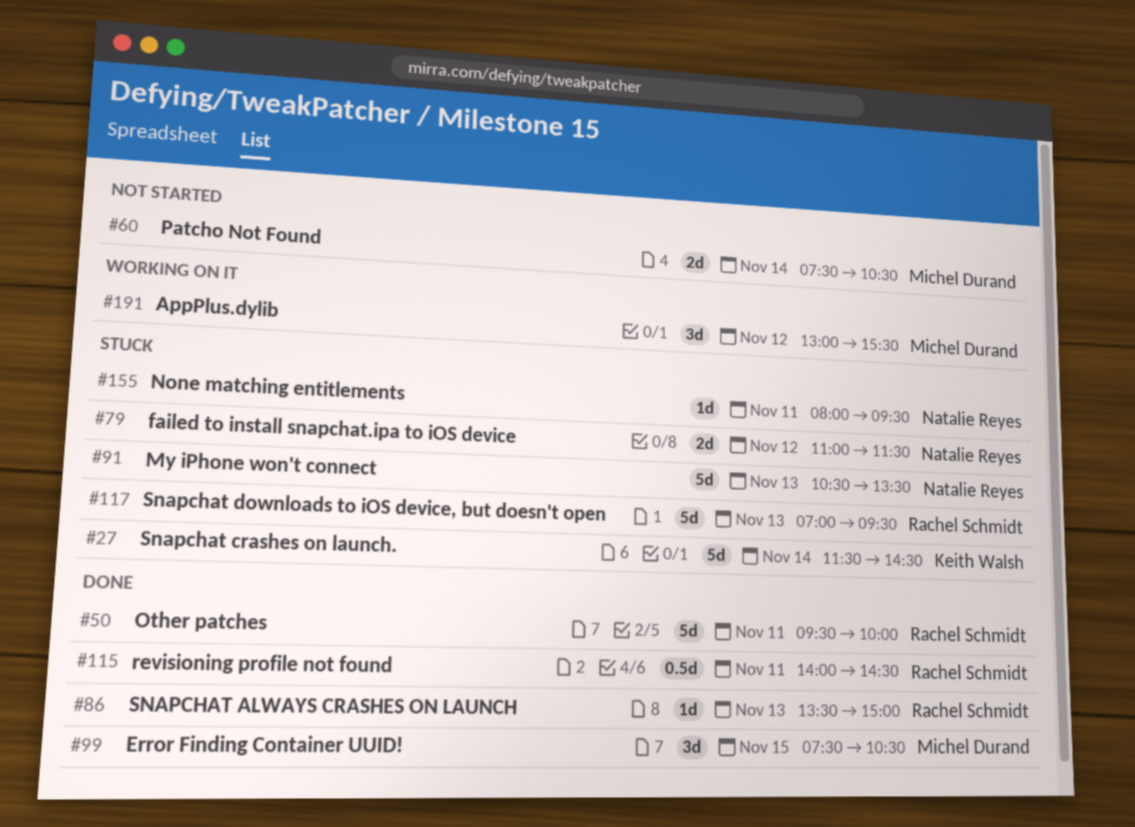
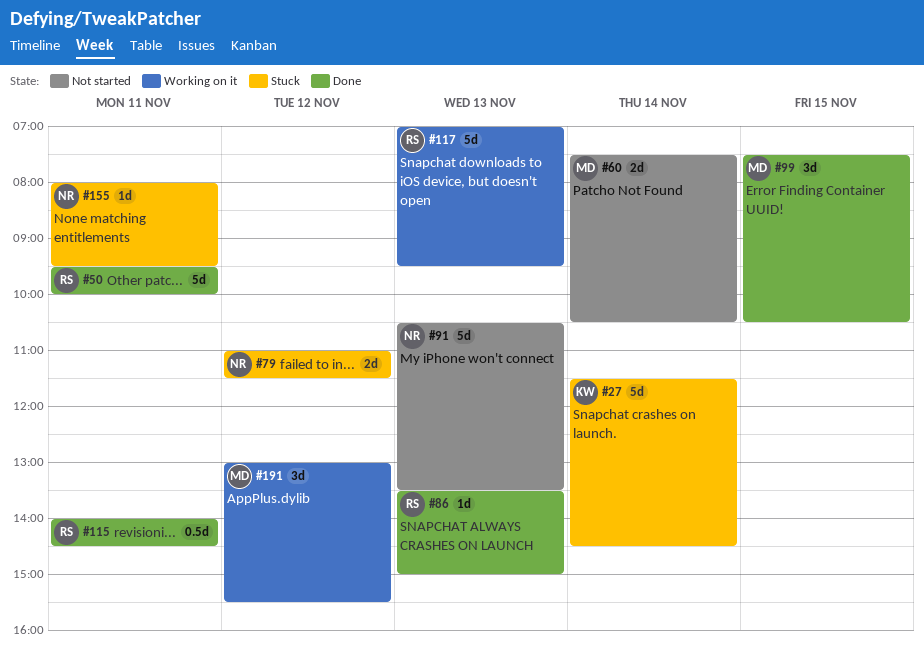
#91, status: Stuck -> Not started
#117, status: Stuck -> Working on it

